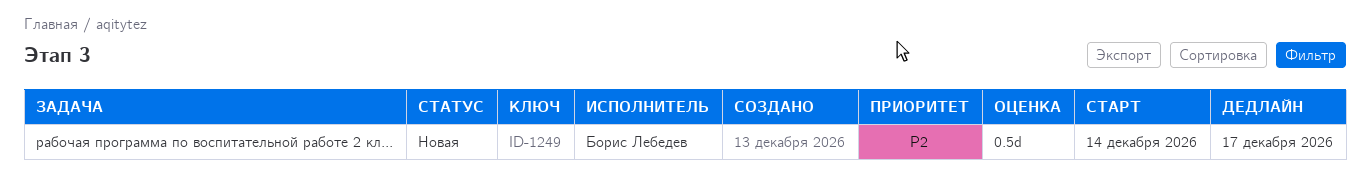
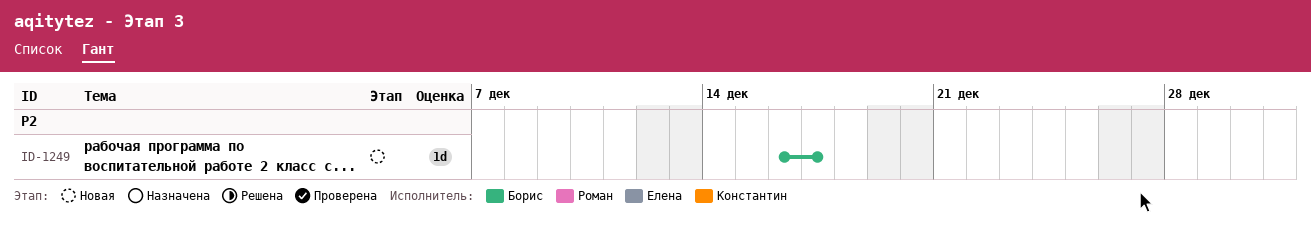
ID-1249, estimate: 0.5d -> 1d
ID-1249, start: Dec 14 -> Dec 16

